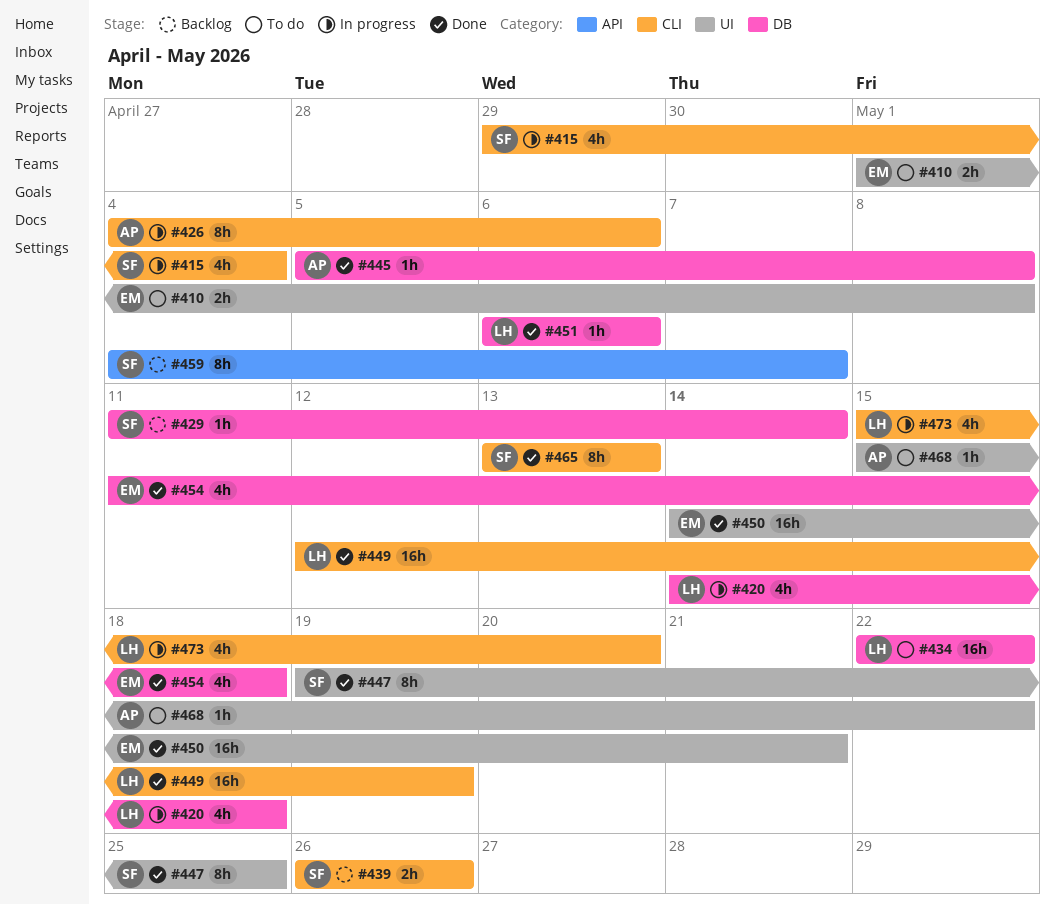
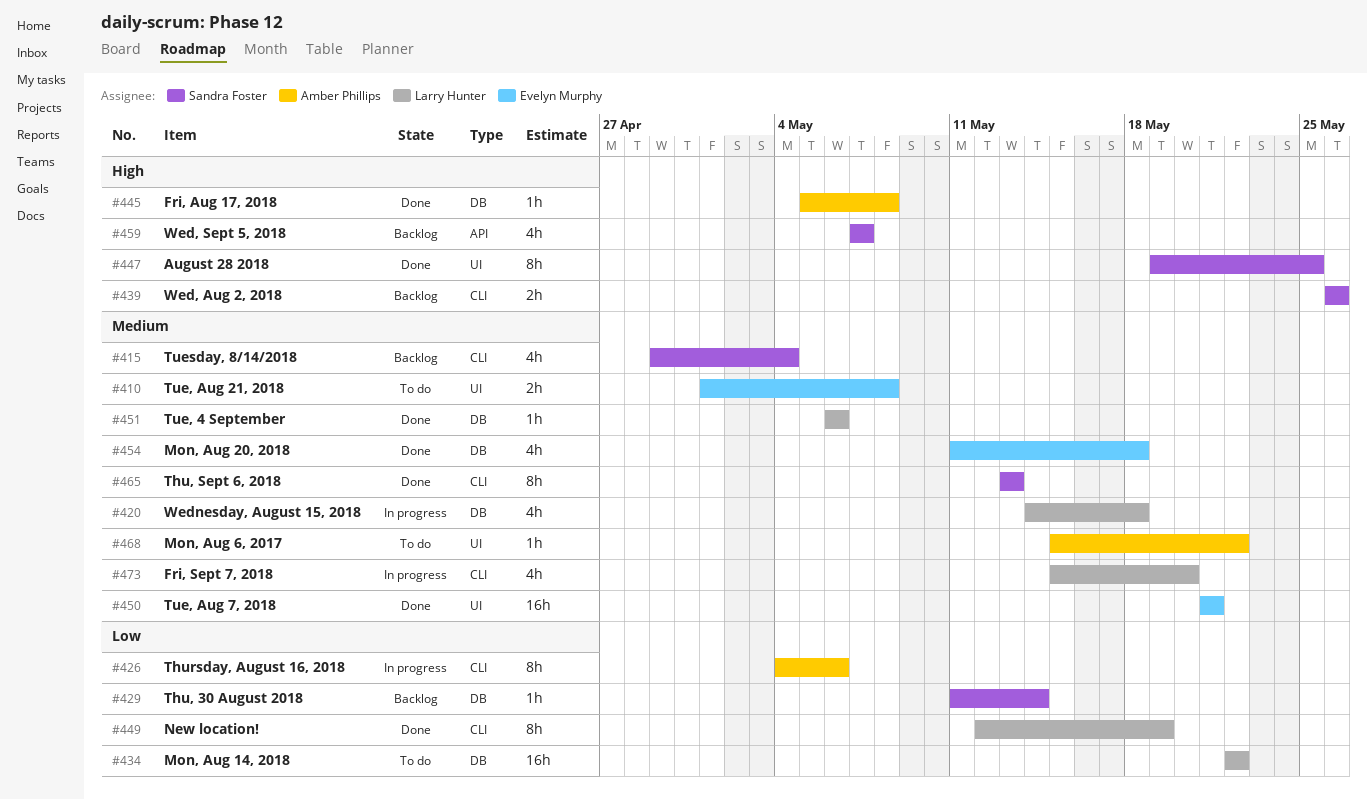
#415, status: In progress -> Backlog
#449, estimate: 16h -> 8h
#450, start: May 14 -> May 21
#459, estimate: 8h -> 4h
#459, start: May 4 -> May 7

